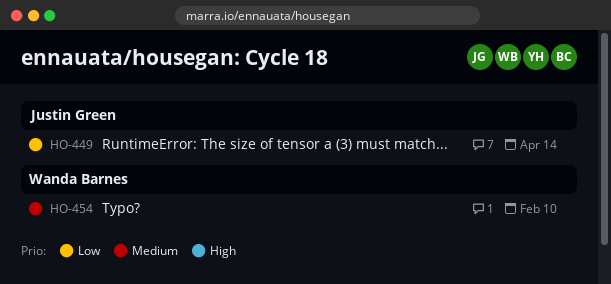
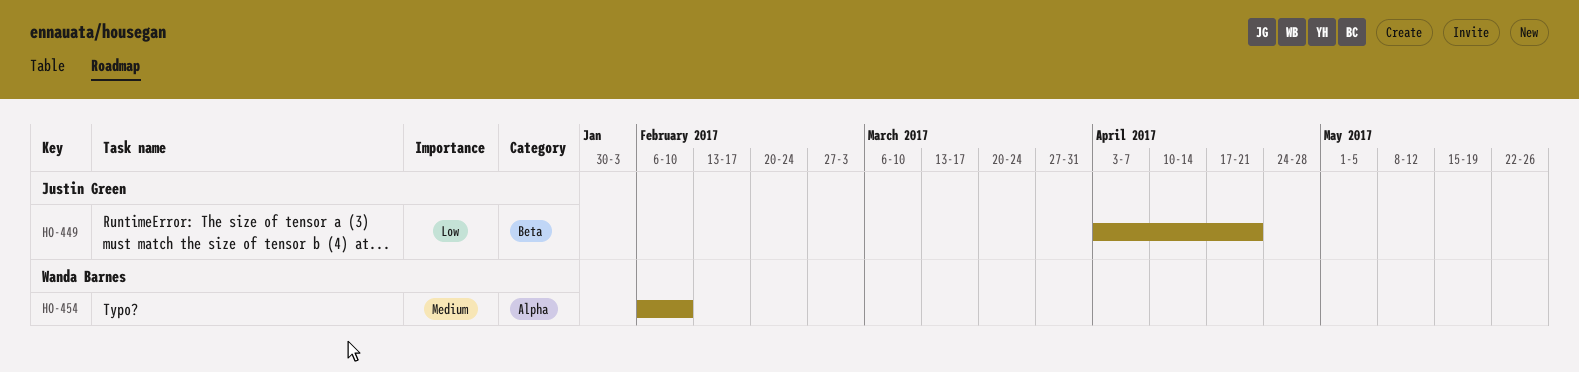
HO-449, due: Apr 14 -> Apr 21

